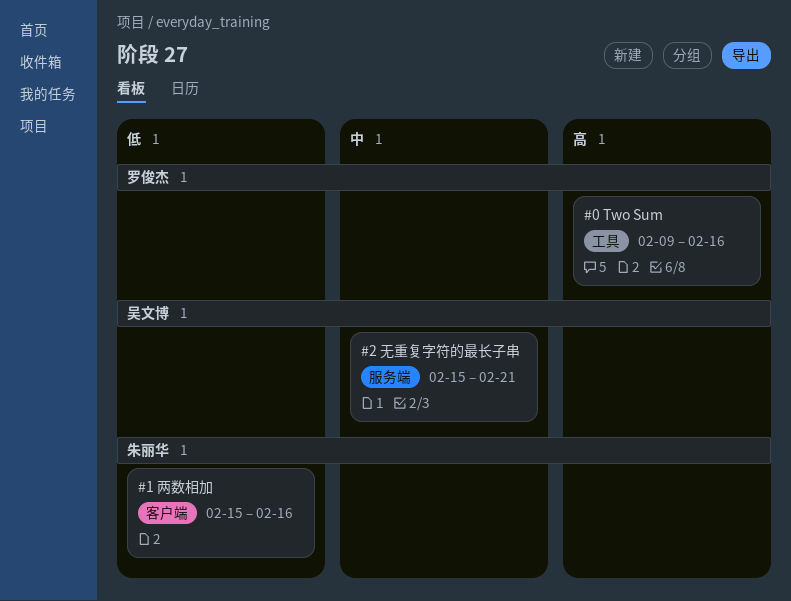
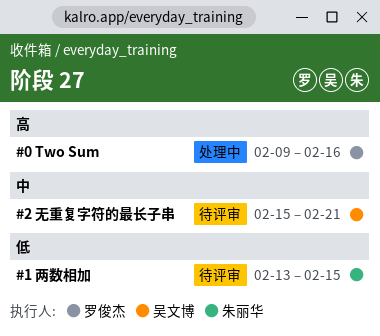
#1 两数相加, start: Feb 15 -> Feb 13
#1 两数相加, due: Feb 16 -> Feb 15

